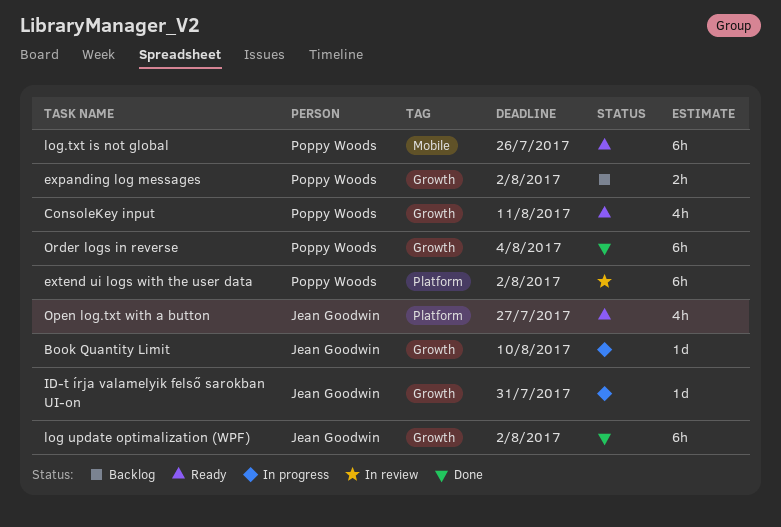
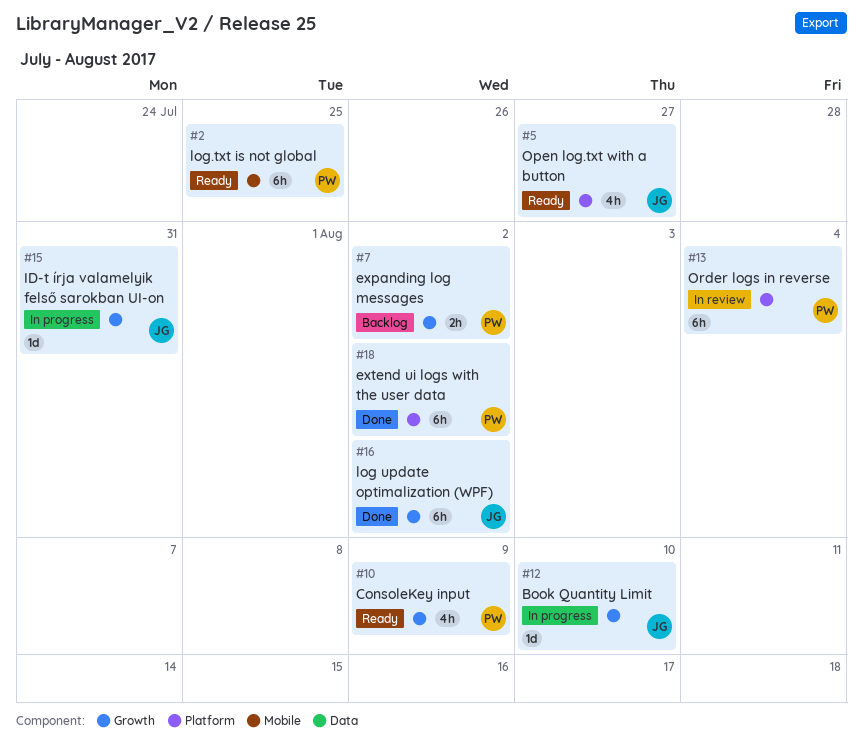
ConsoleKey input, due: Aug 11 -> Aug 9
extend ui logs with the user data, status: In review -> Done
log.txt is not global, due: Jul 26 -> Jul 25
Order logs in reverse, status: Done -> In review
Order logs in reverse, label: Growth -> Platform

